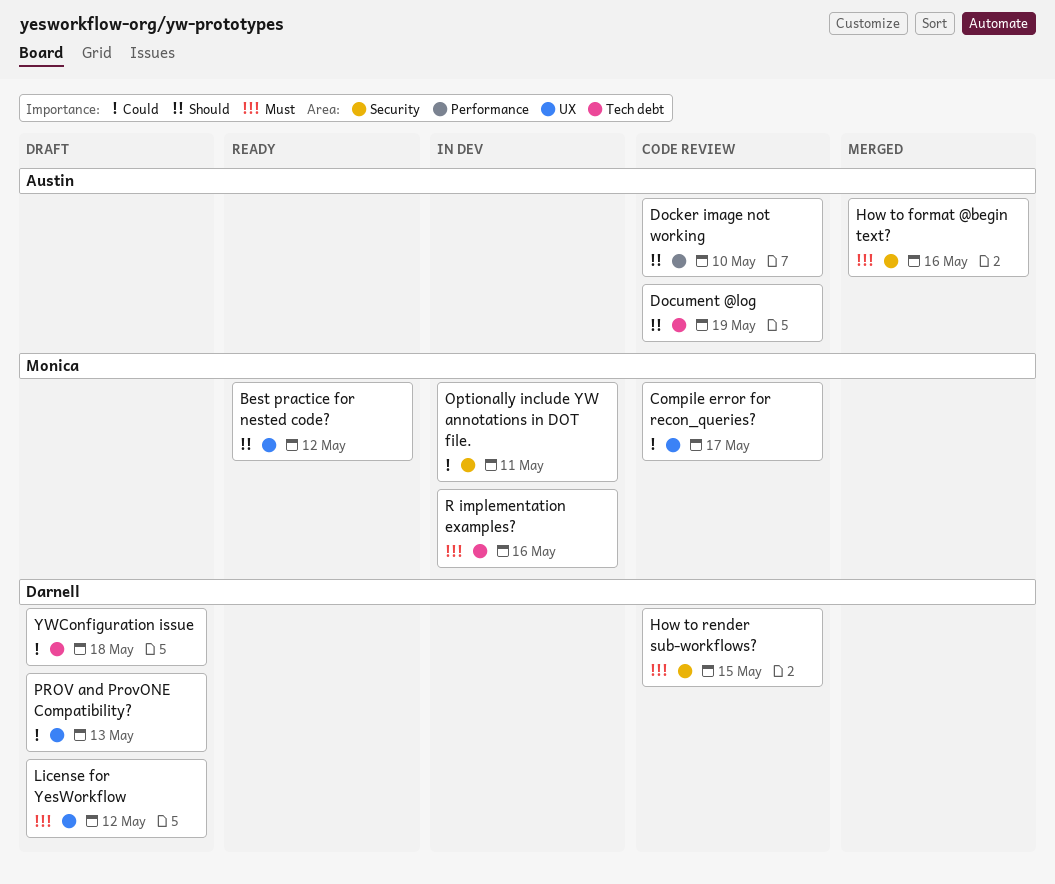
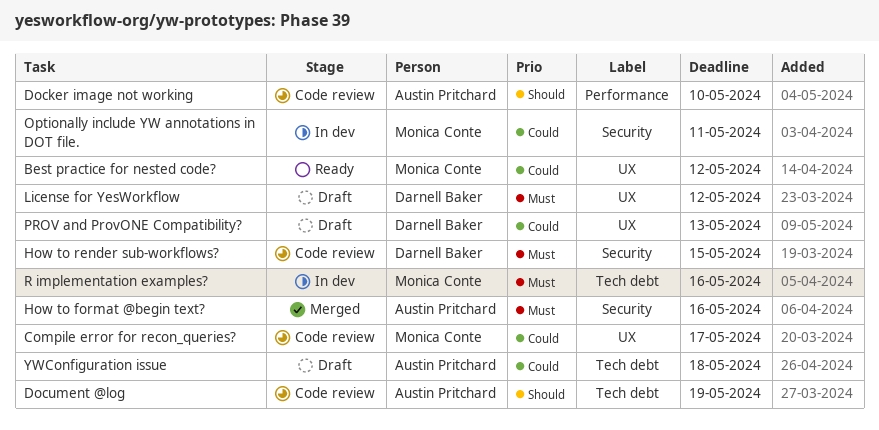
Best practice for nested code?, priority: Should -> Could
YWConfiguration issue, owner: Darnell Baker -> Austin Pritchard

